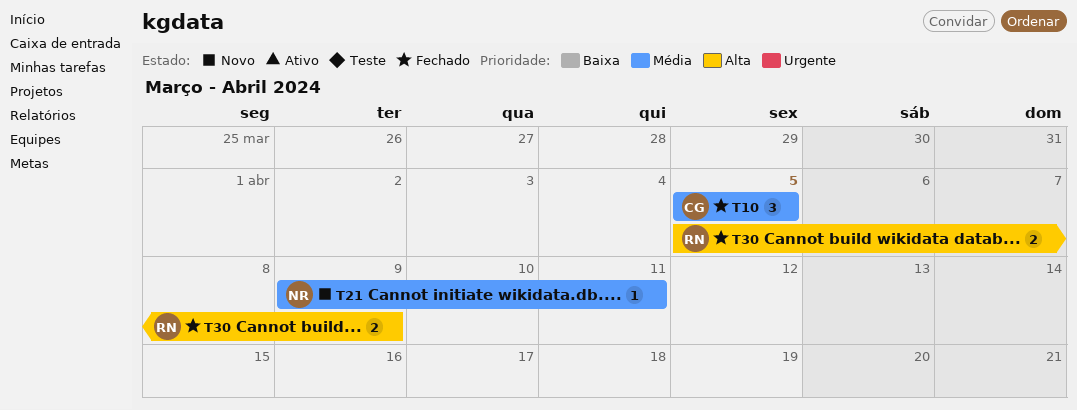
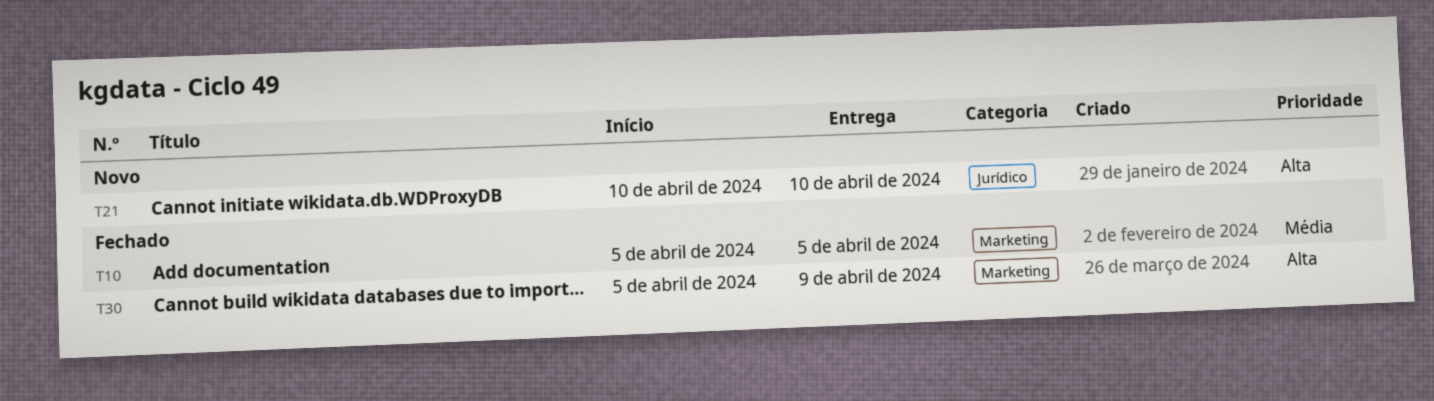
T21, priority: Média -> Alta
T21, start: Apr 9 -> Apr 10
T21, due: Apr 11 -> Apr 10

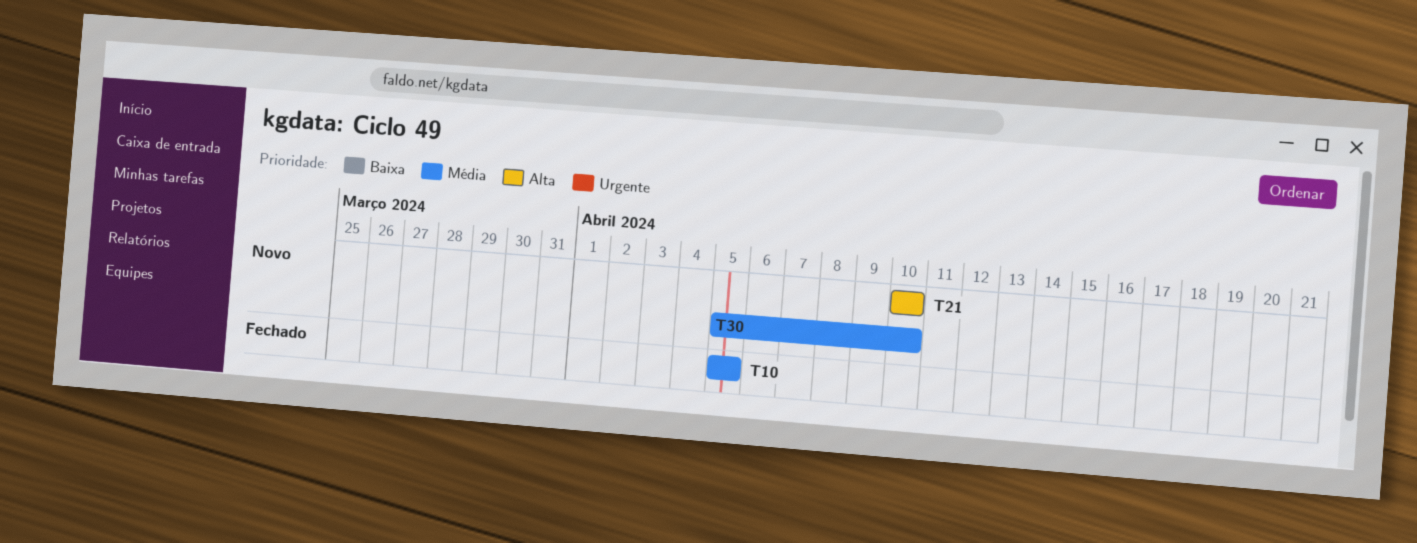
T30, status: Fechado -> Novo
T30, priority: Alta -> Média
T30, due: Apr 9 -> Apr 10

